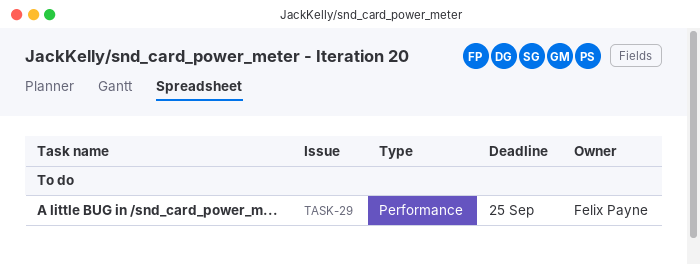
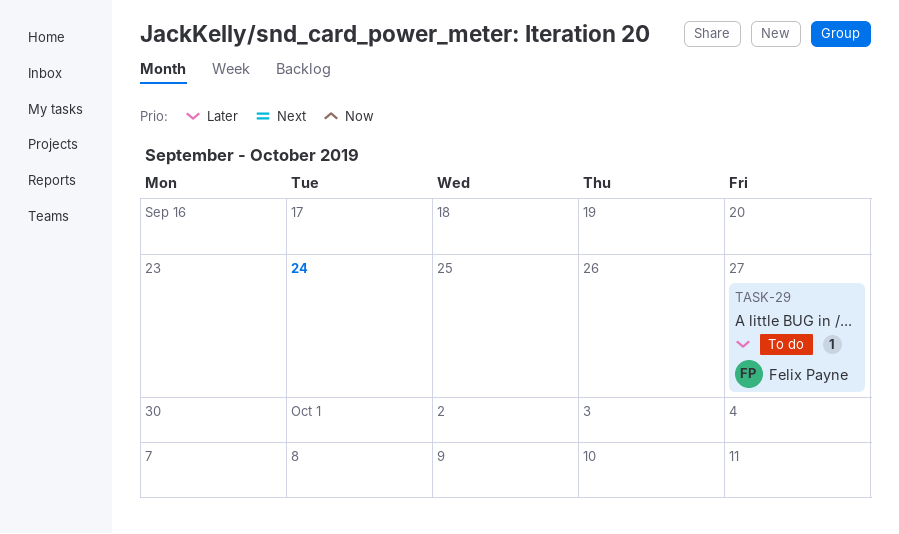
TASK-29, due: Sep 25 -> Sep 27

